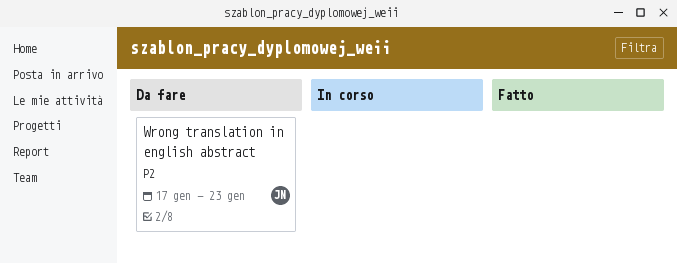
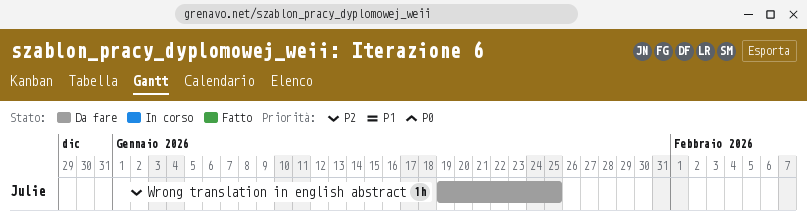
Wrong translation in english abstract, start: Jan 17 -> Jan 19
Wrong translation in english abstract, due: Jan 23 -> Jan 25

